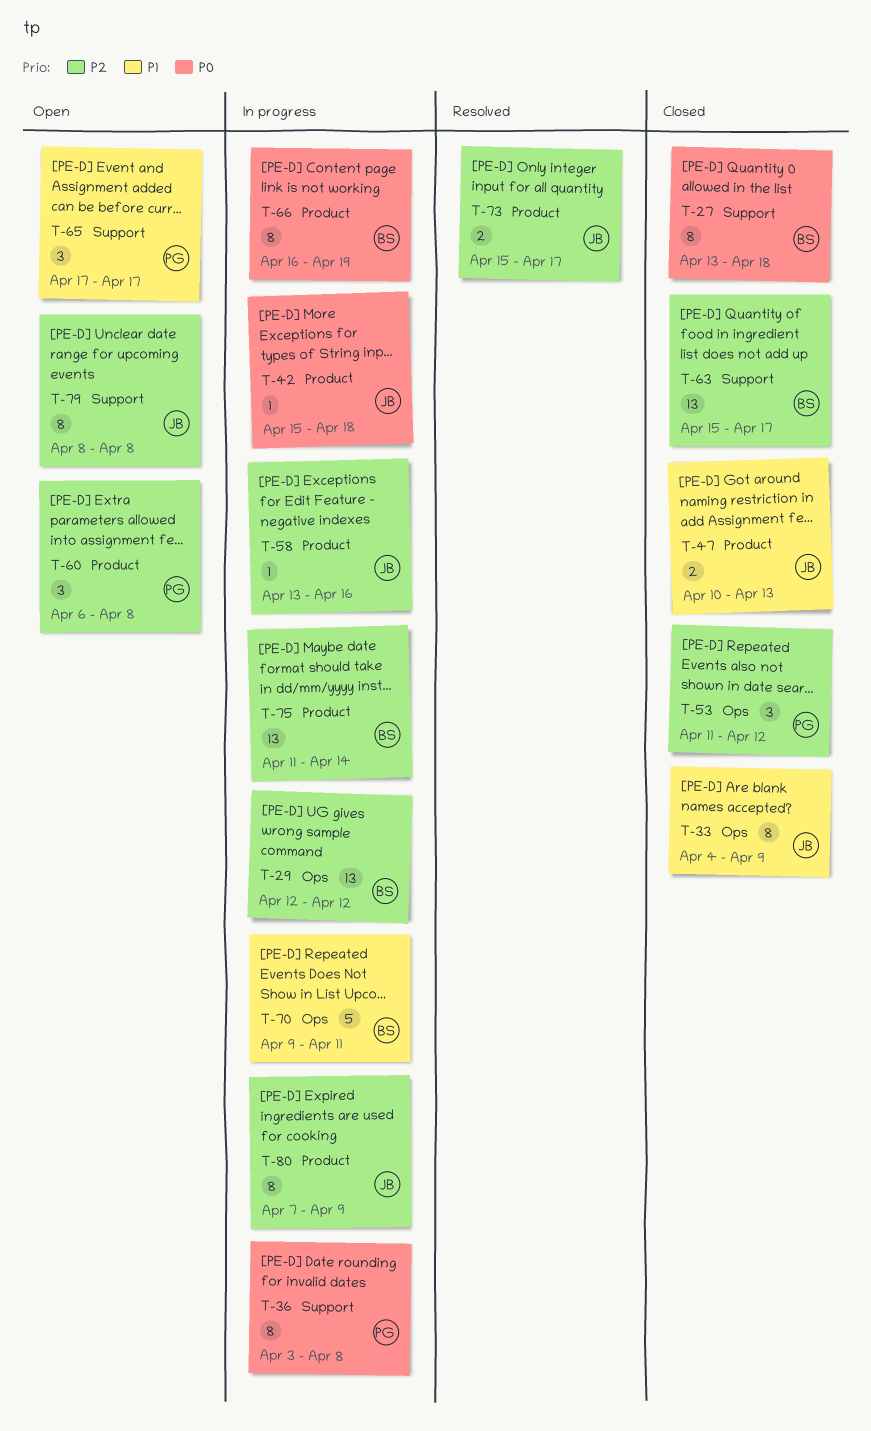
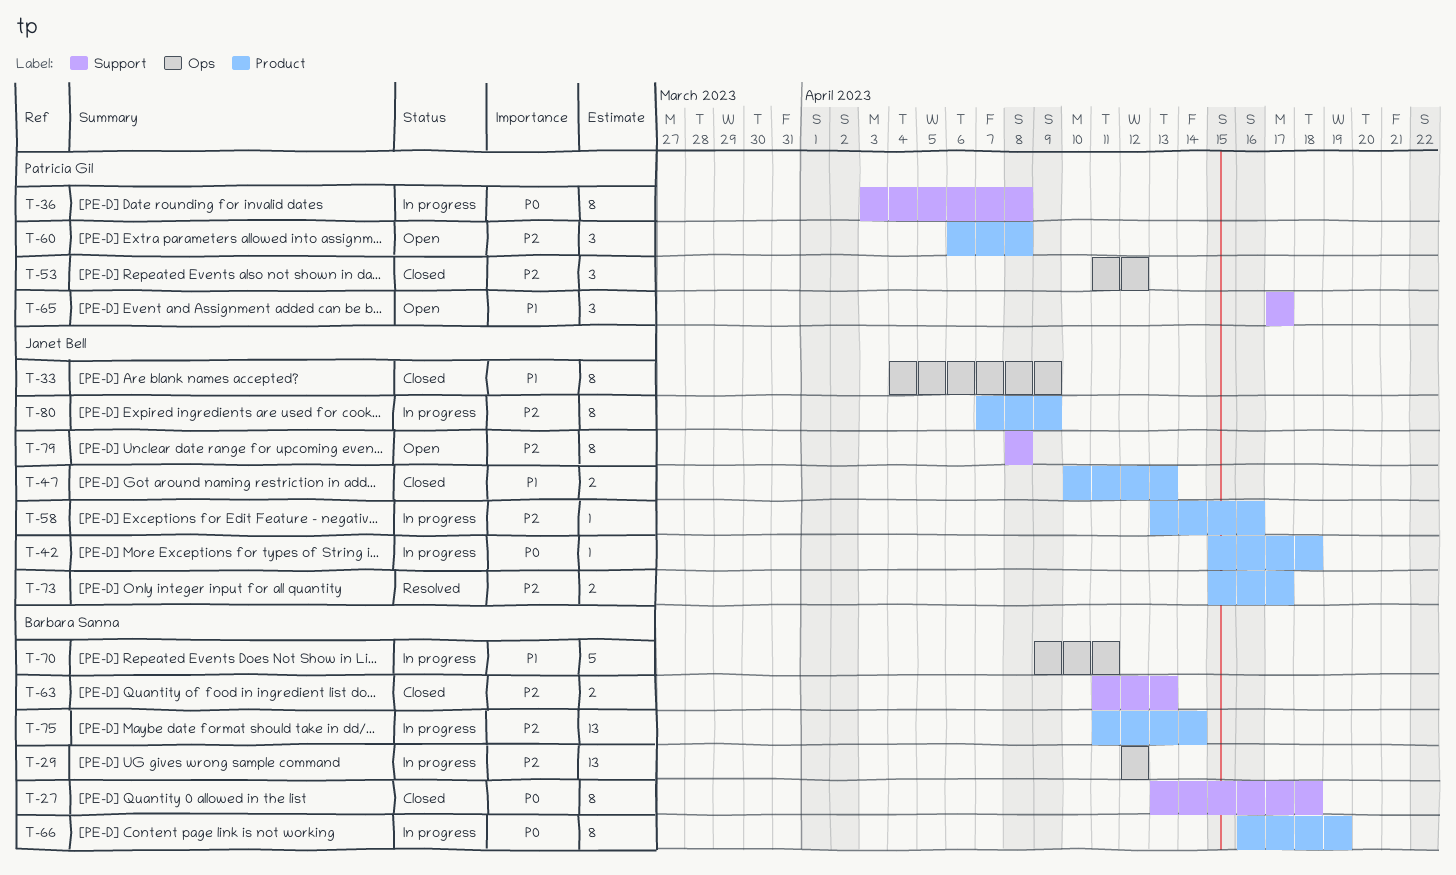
T-63, estimate: 13 -> 2
T-63, start: Apr 15 -> Apr 11
T-63, due: Apr 17 -> Apr 13

